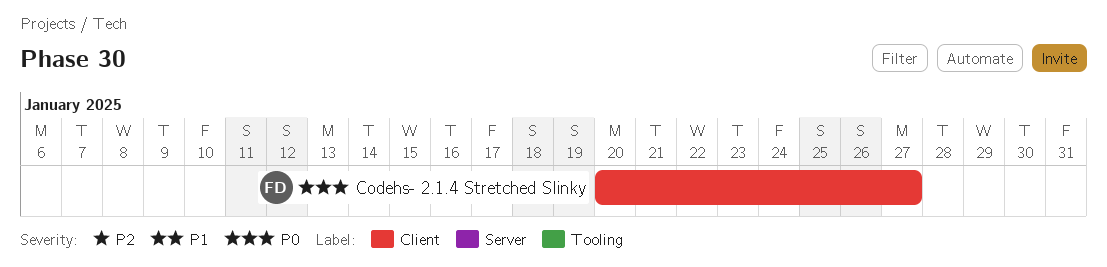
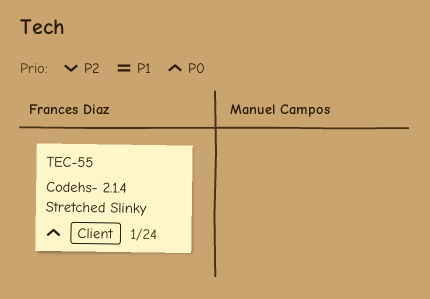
Codehs- 2.1.4 Stretched Slinky, due: Jan 27 -> Jan 24

